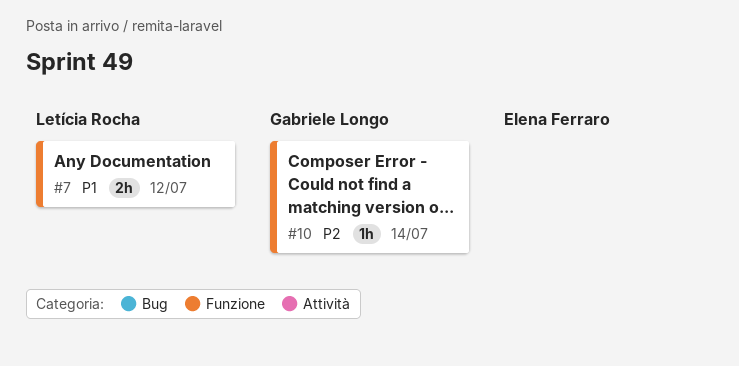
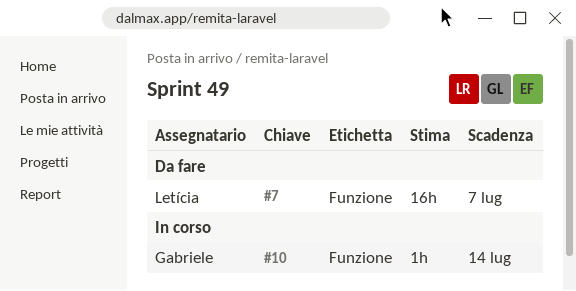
#7, estimate: 2h -> 16h
#7, due: Jul 12 -> Jul 7

